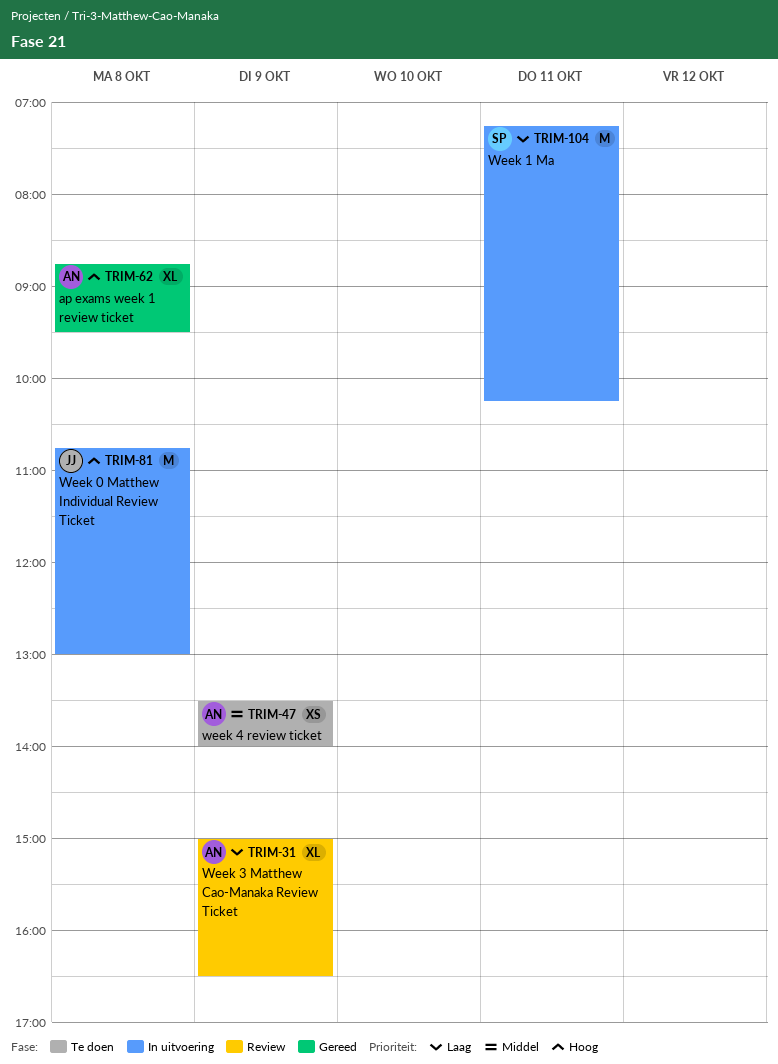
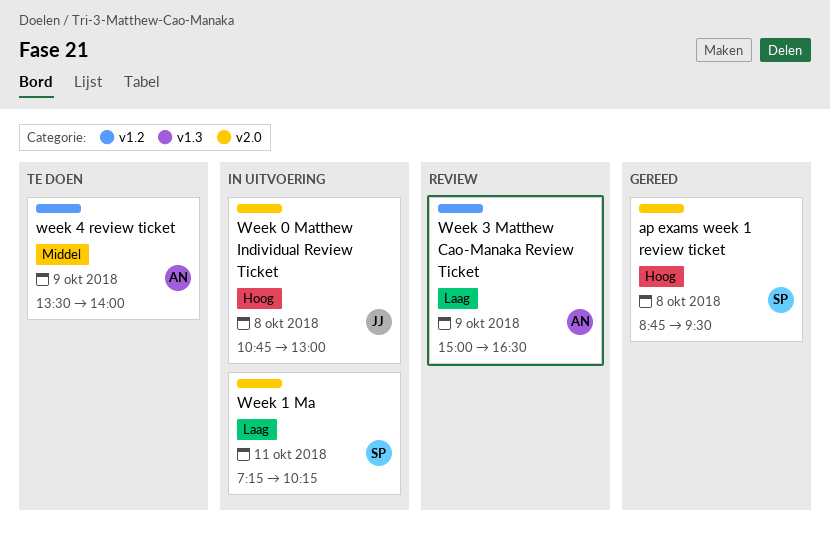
ap exams week 1 review ticket, owner: AN -> SP

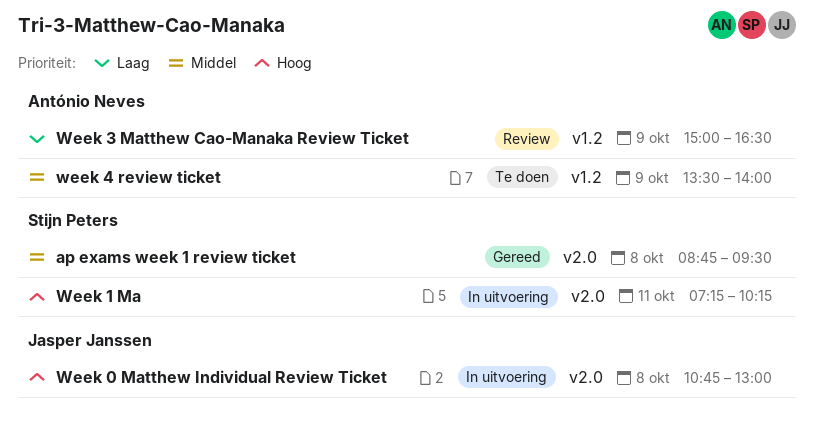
ap exams week 1 review ticket, priority: Hoog -> Middel
Week 1 Ma, priority: Laag -> Hoog

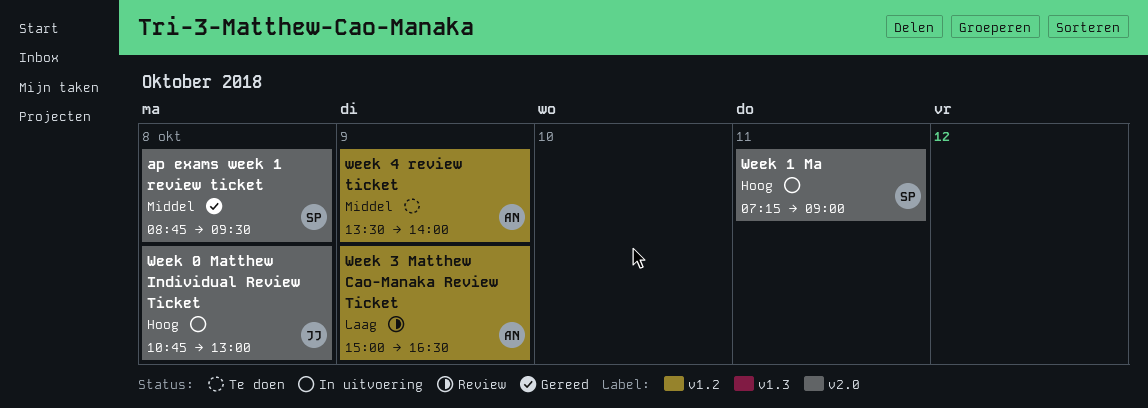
Week 1 Ma, ends: 10:15 -> 09:00

